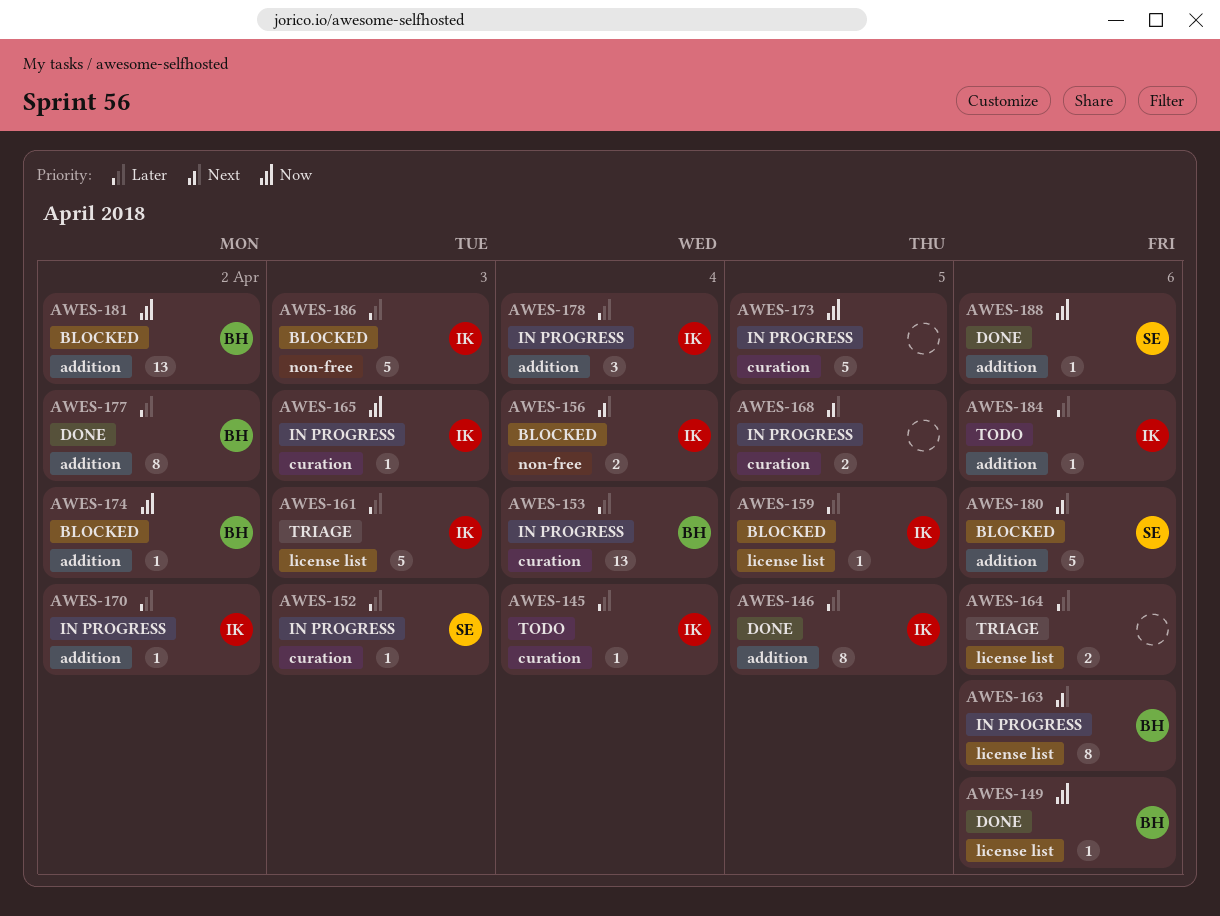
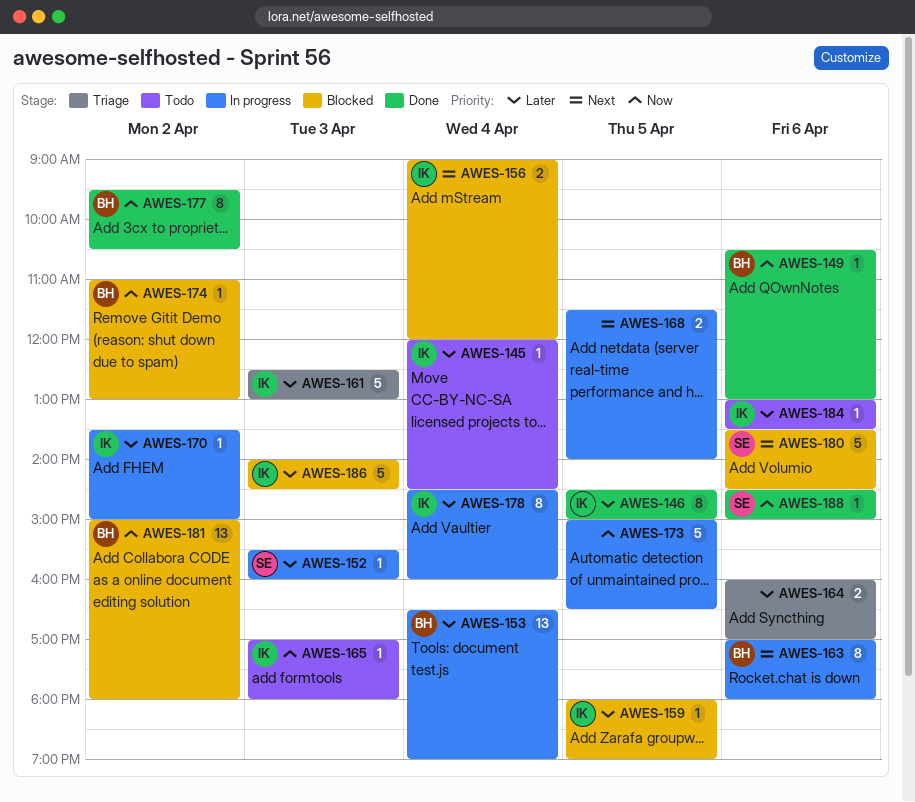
AWES-165, status: In progress -> Todo
AWES-177, priority: Later -> Now
AWES-178, estimate: 3 -> 8

